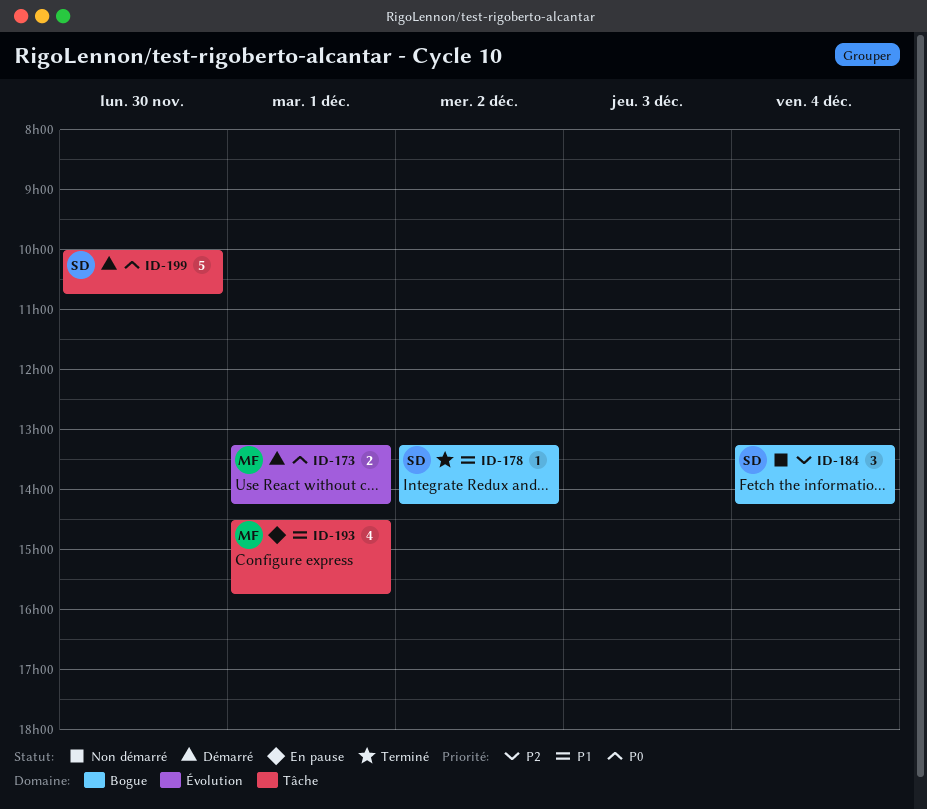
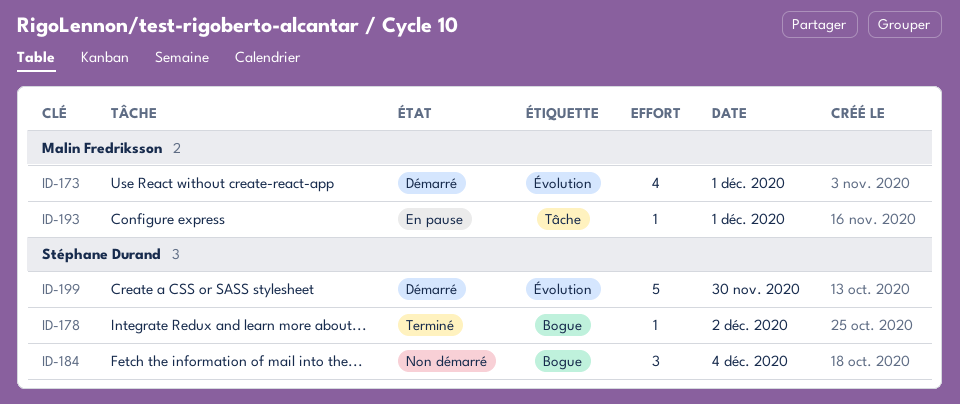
ID-173, estimate: 2 -> 4
ID-193, estimate: 4 -> 1
ID-199, label: Tâche -> Évolution

